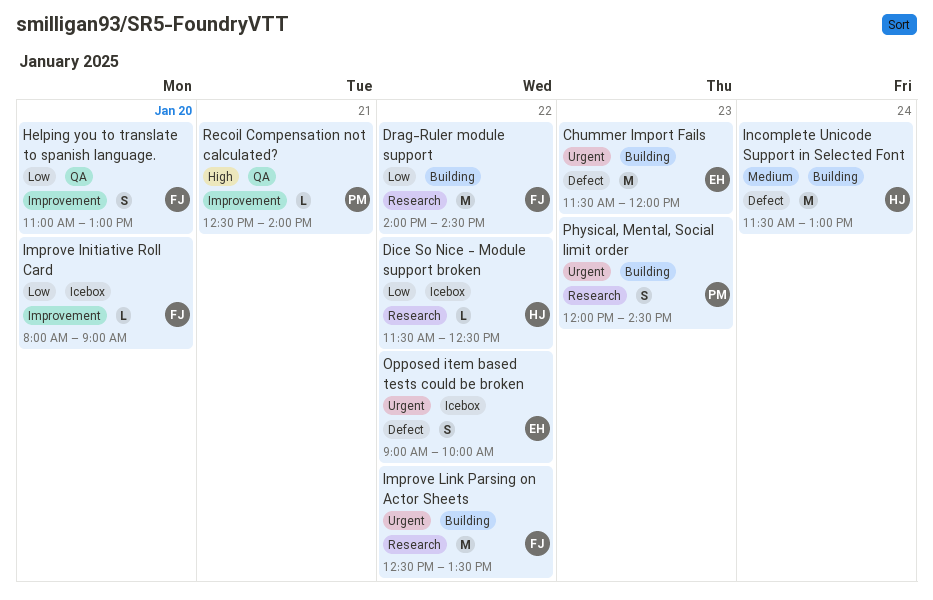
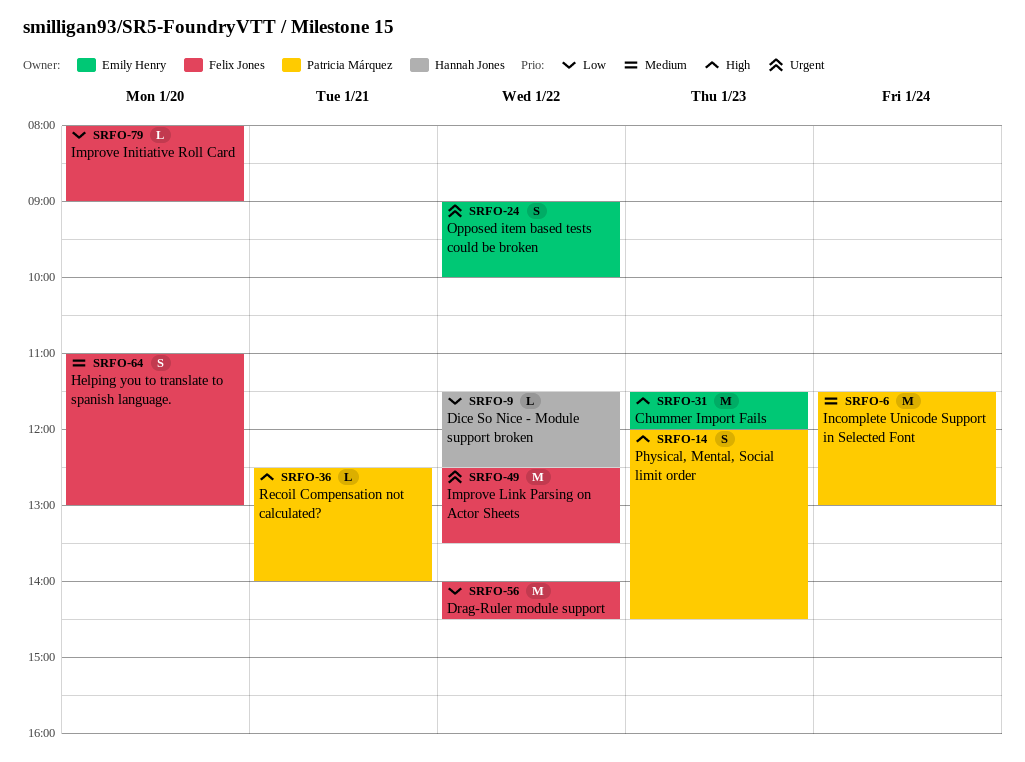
Chummer Import Fails, priority: Urgent -> High
Helping you to translate to spanish language., priority: Low -> Medium
Incomplete Unicode Support in Selected Font, owner: Hannah Jones -> Patricia Márquez
Physical, Mental, Social limit order, priority: Urgent -> High

